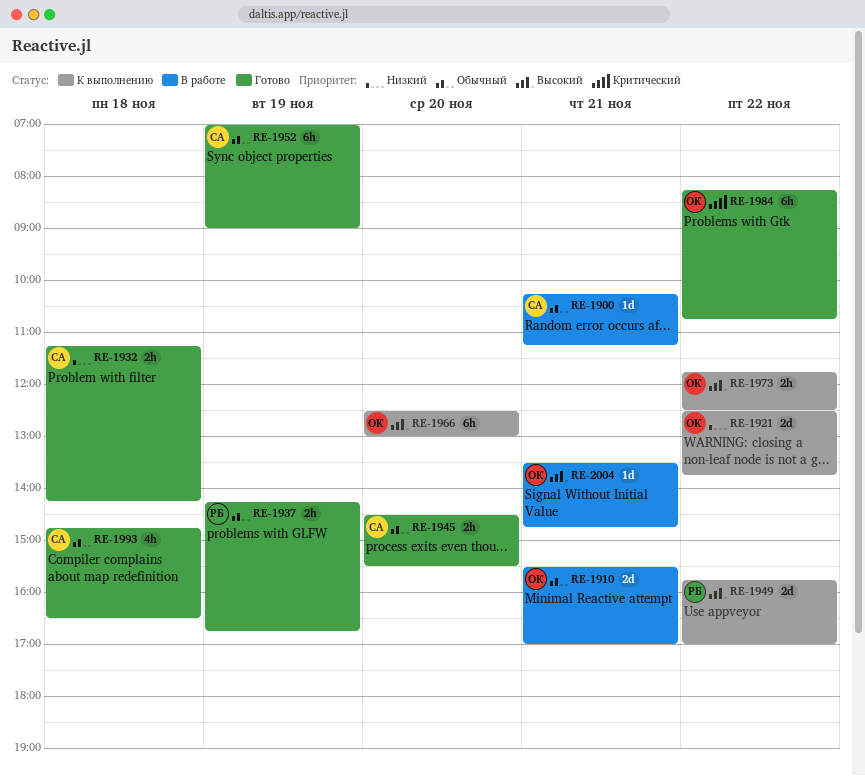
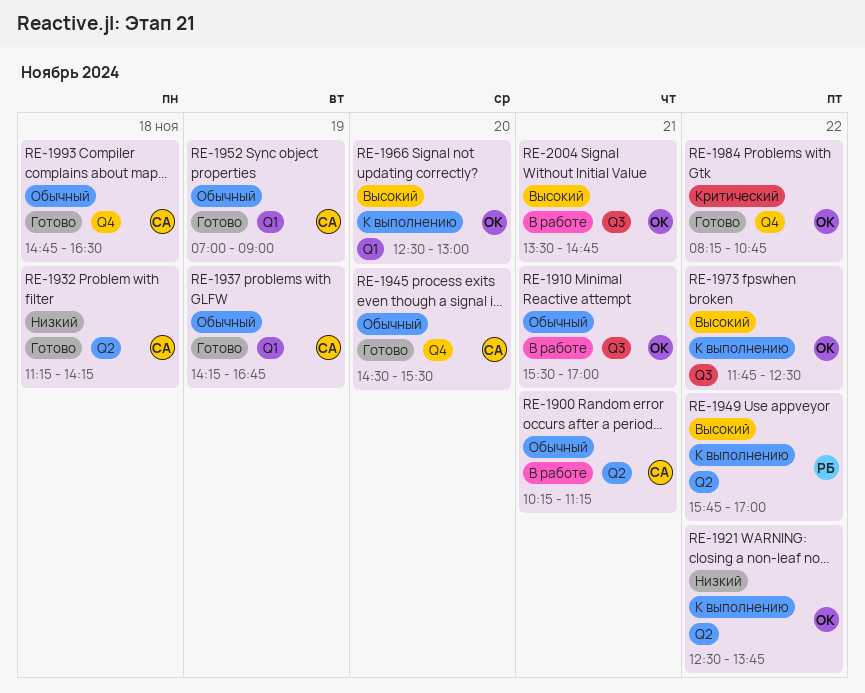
RE-1937, owner: РБ -> СА

